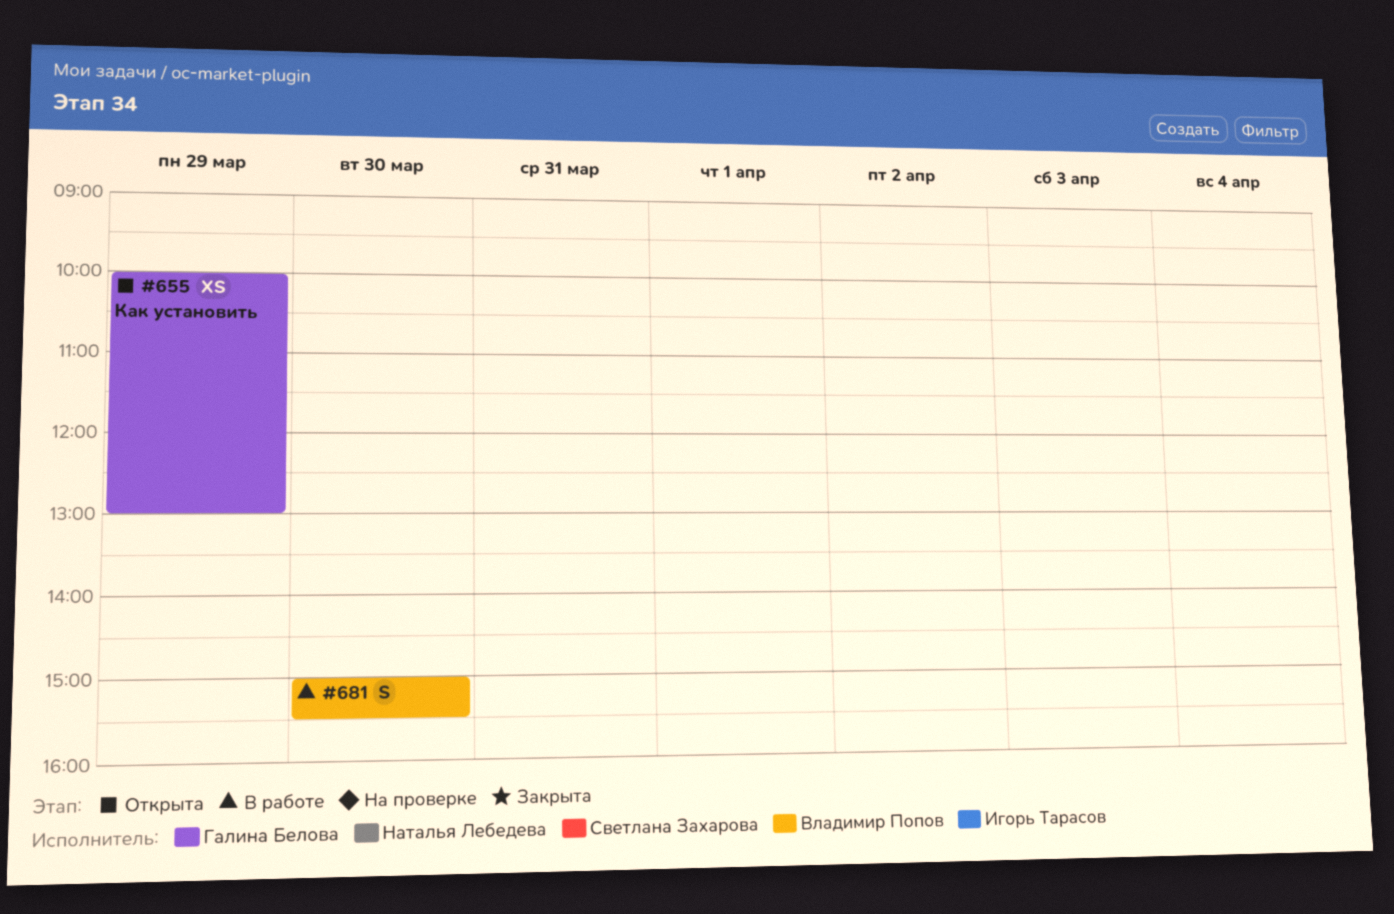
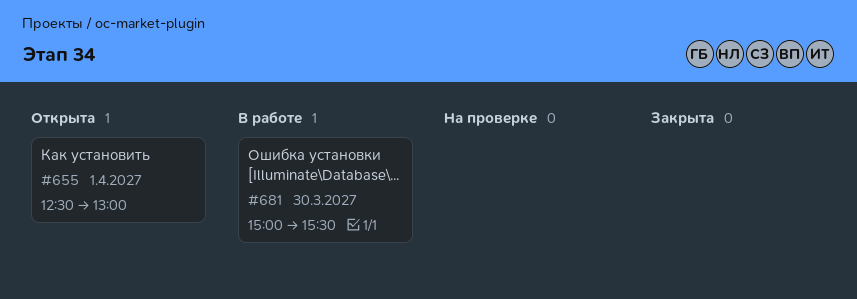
#655, day: Mar 29 -> Apr 1
#655, begins: 10:00 -> 12:30

